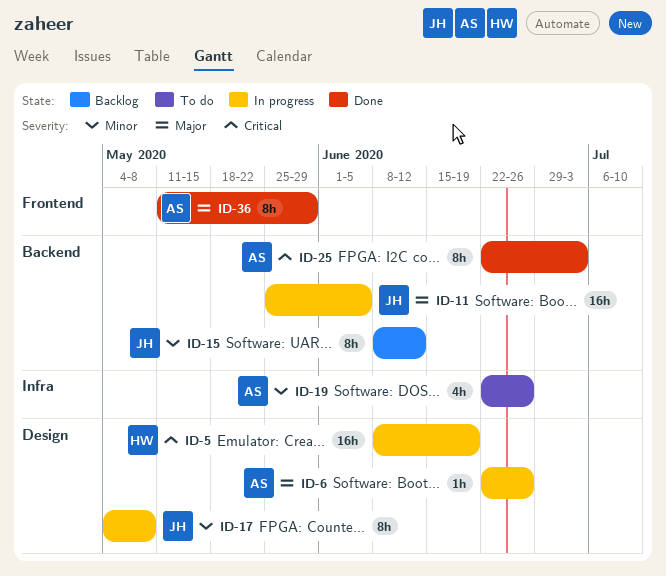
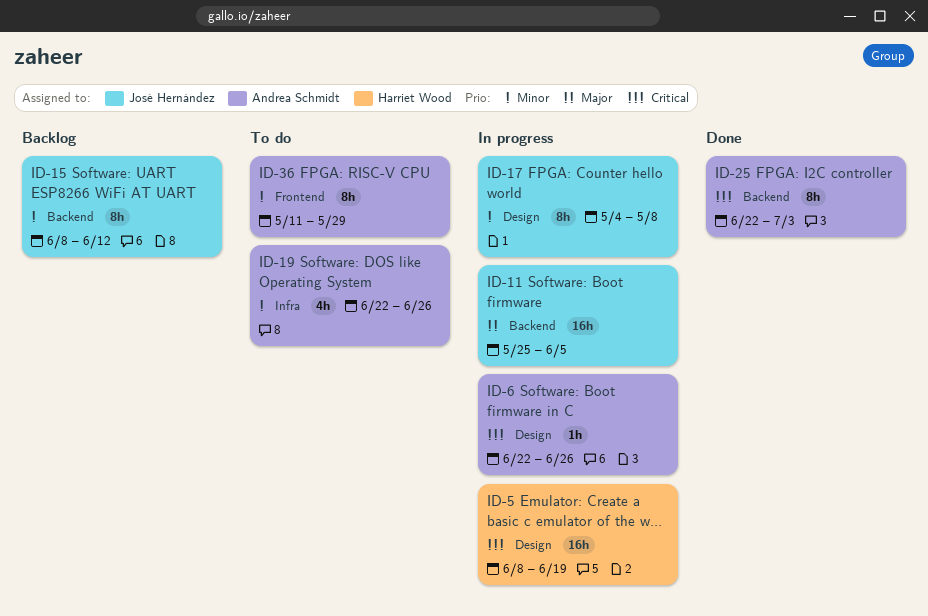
ID-6, priority: Major -> Critical
ID-36, status: Done -> To do
ID-36, priority: Major -> Minor

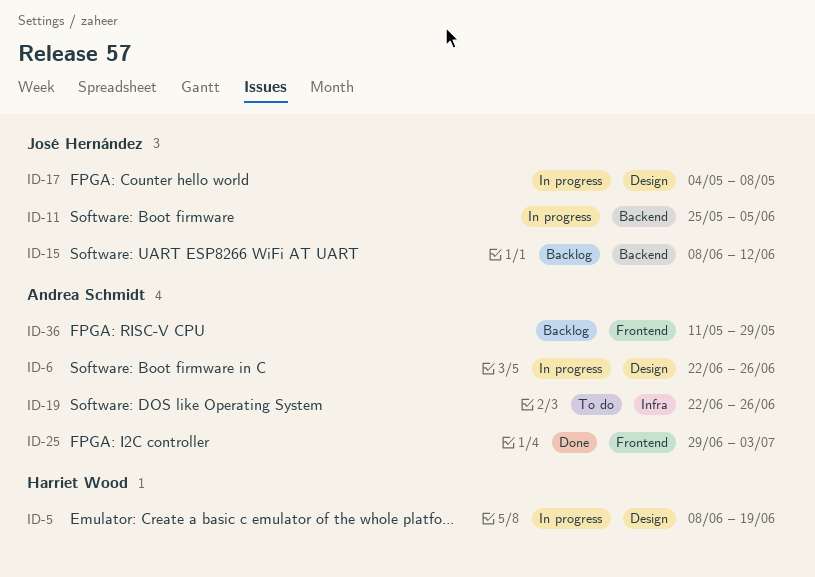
ID-25, label: Backend -> Frontend
ID-25, start: Jun 22 -> Jun 29
ID-36, status: To do -> Backlog

